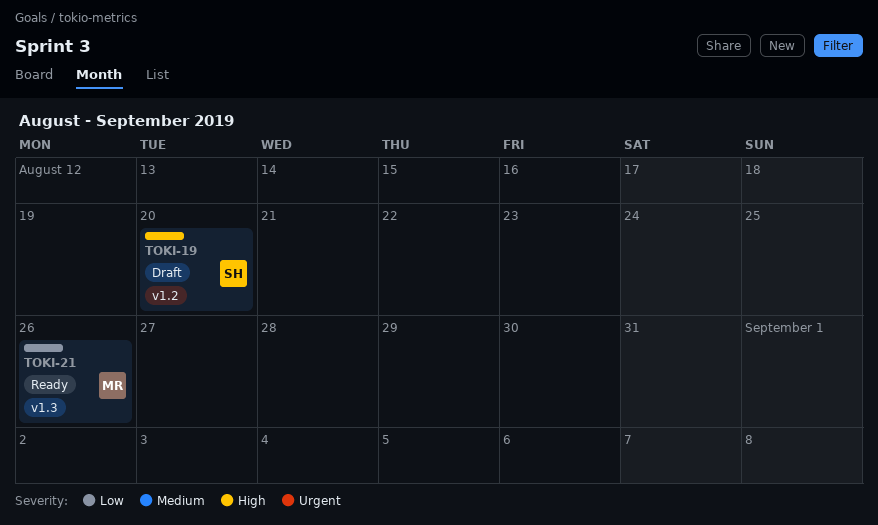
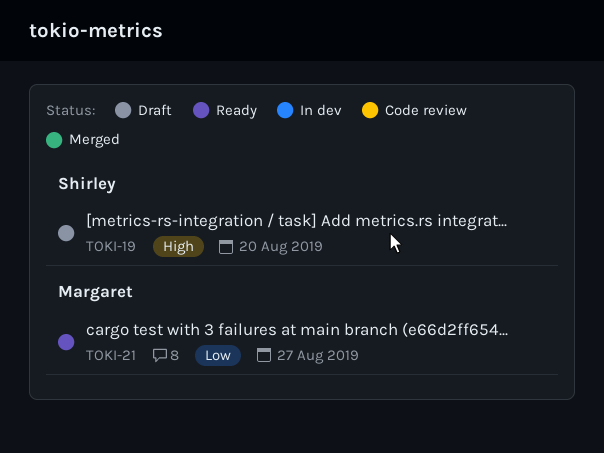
TOKI-21, due: Aug 26 -> Aug 27

